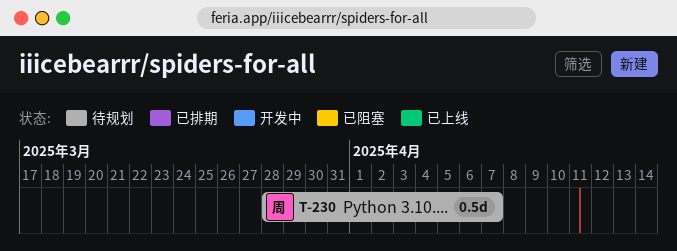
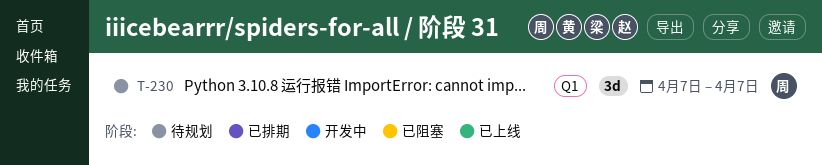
T-230, estimate: 0.5d -> 3d
T-230, start: Mar 28 -> Apr 7

